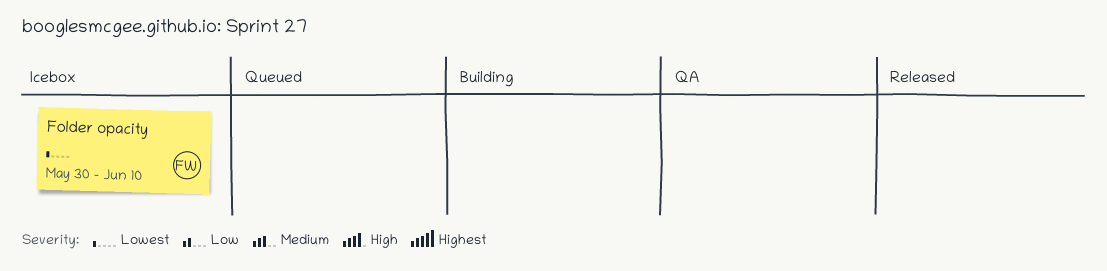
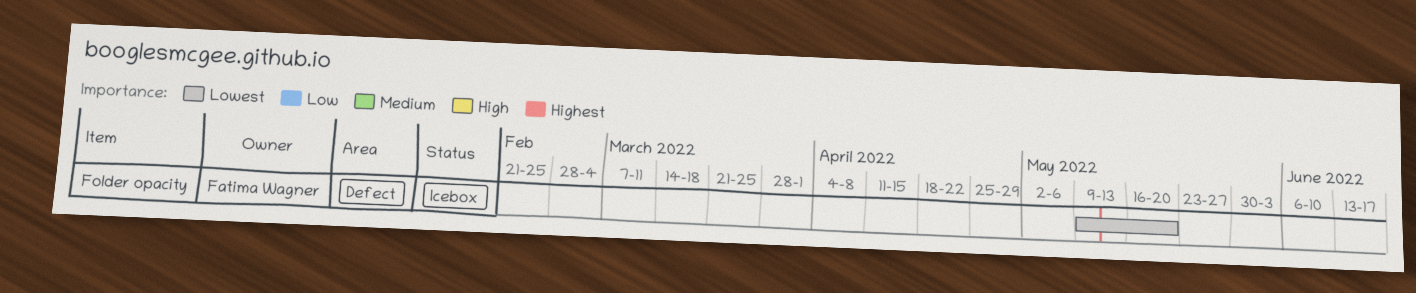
Folder opacity, start: May 30 -> May 9
Folder opacity, due: Jun 10 -> May 20

